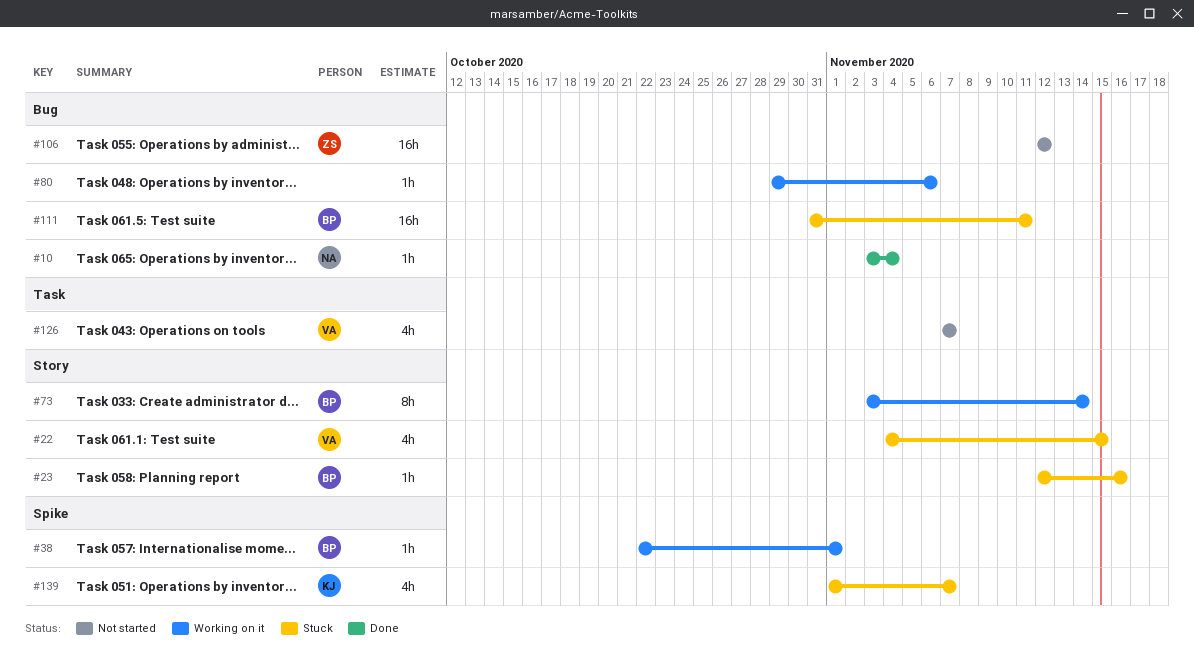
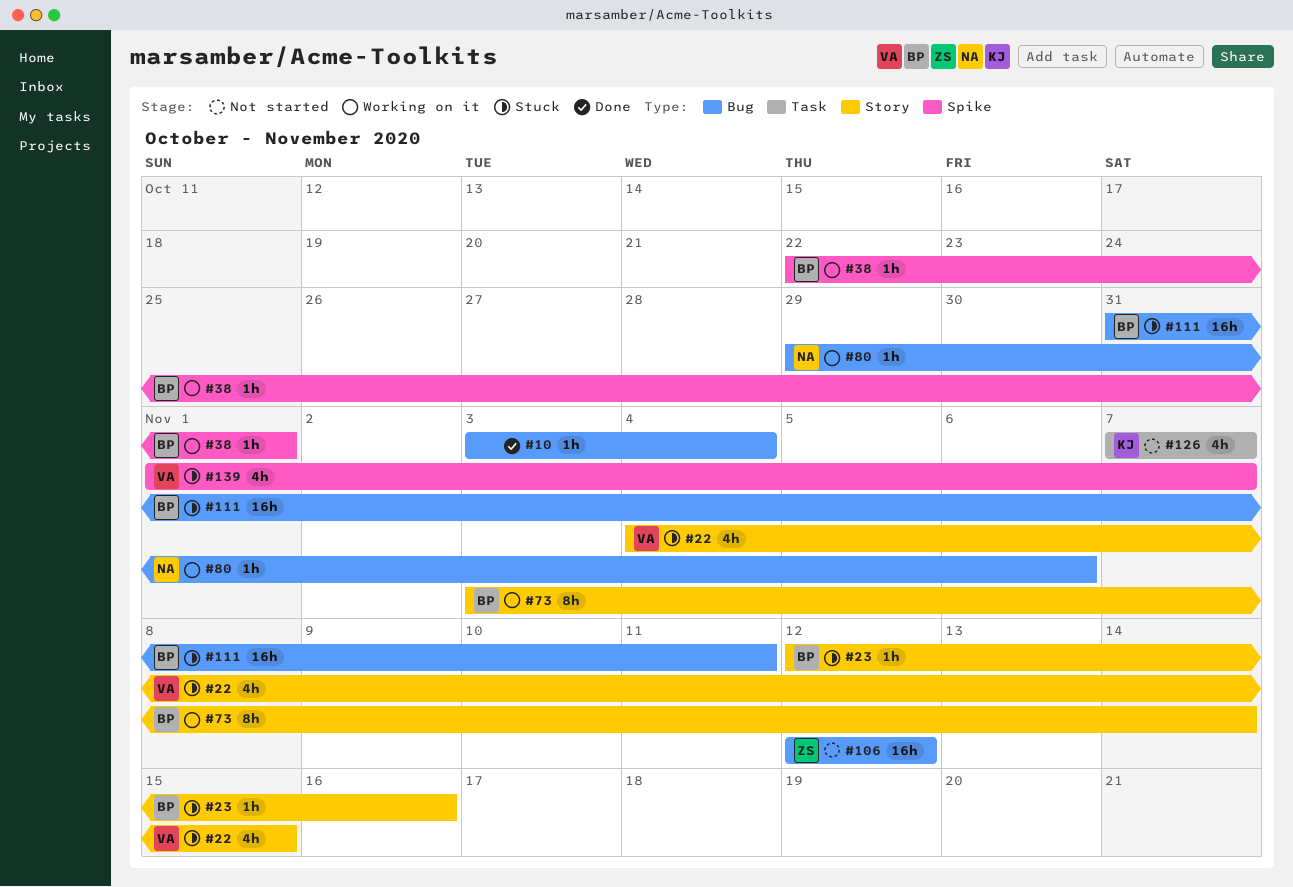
#10, owner: NA -> none
#80, owner: none -> NA
#126, owner: VA -> KJ
#139, owner: KJ -> VA

